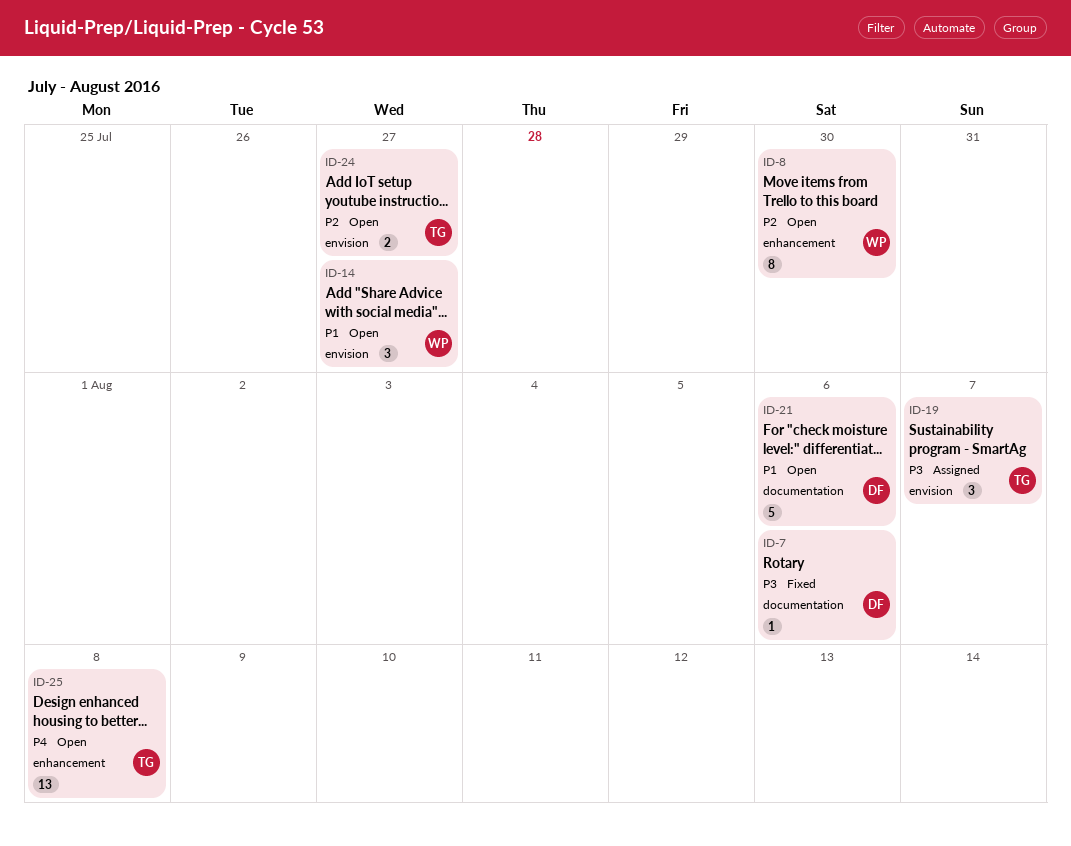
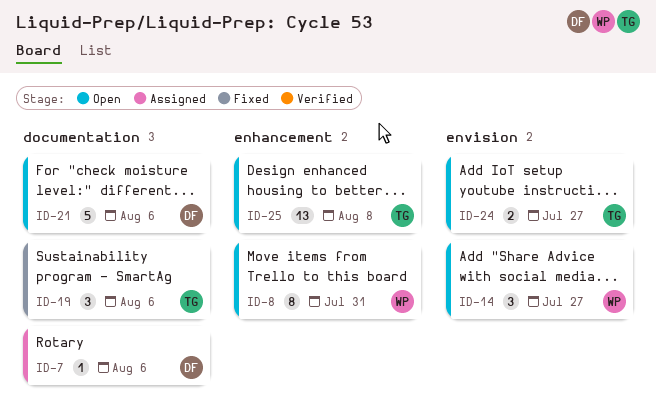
ID-7, status: Fixed -> Assigned
ID-8, due: Jul 30 -> Jul 31
ID-19, status: Assigned -> Fixed
ID-19, label: envision -> documentation
ID-19, due: Aug 7 -> Aug 6

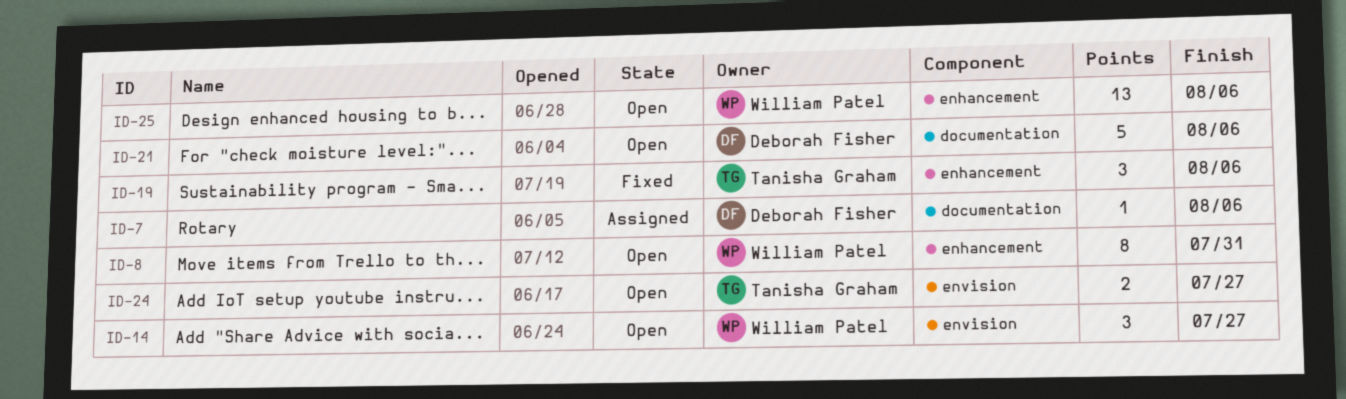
ID-19, label: documentation -> enhancement
ID-25, owner: Tanisha Graham -> William Patel
ID-25, due: Aug 8 -> Aug 6

